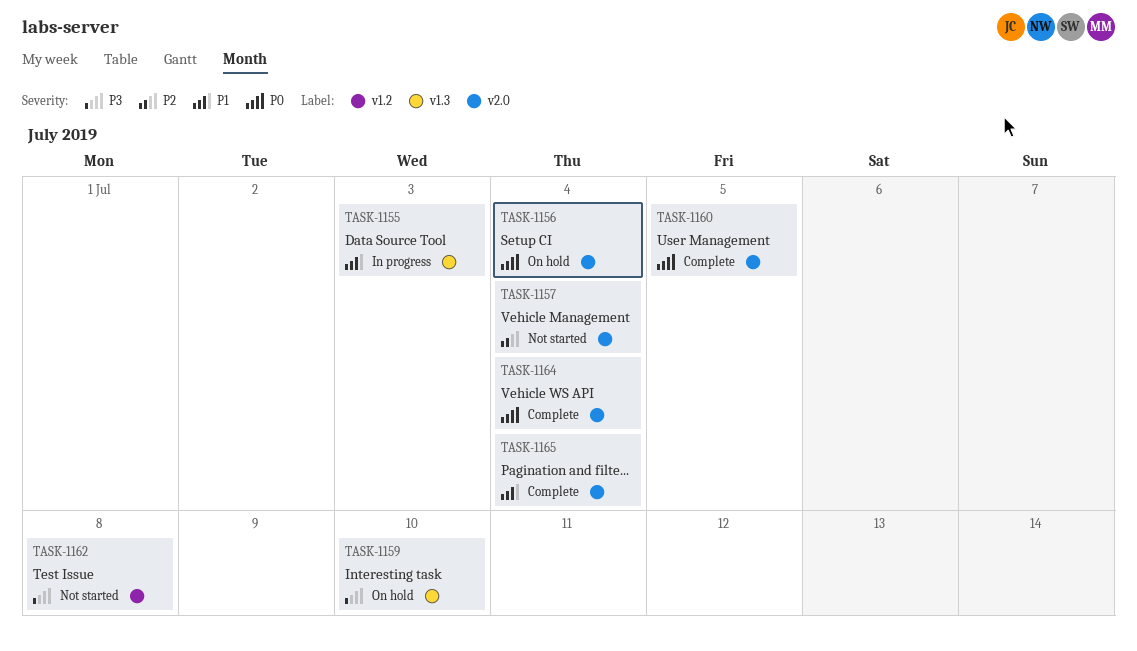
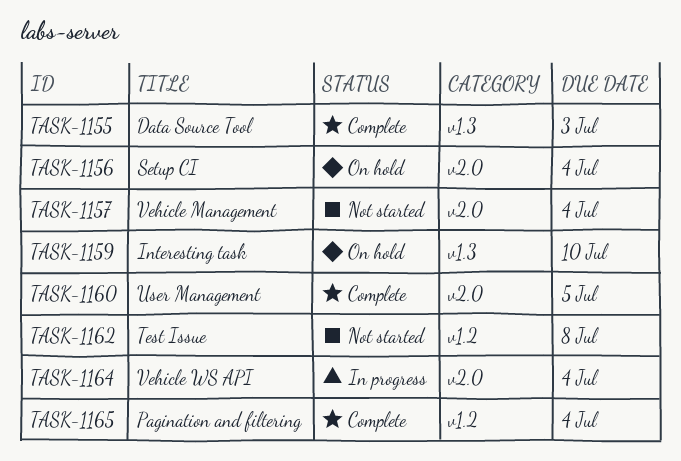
TASK-1155, status: In progress -> Complete
TASK-1164, status: Complete -> In progress
TASK-1165, label: v2.0 -> v1.2

